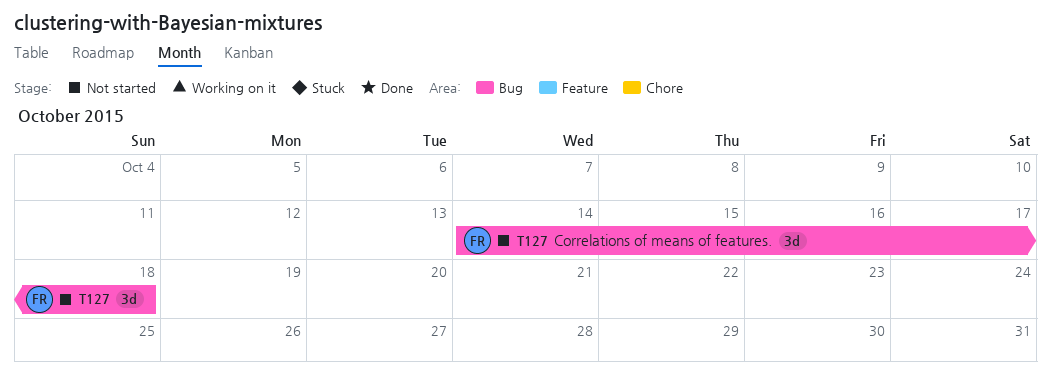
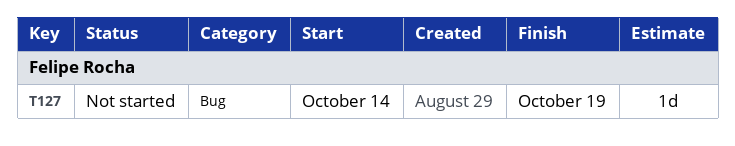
T127, estimate: 3d -> 1d
T127, due: Oct 18 -> Oct 19

